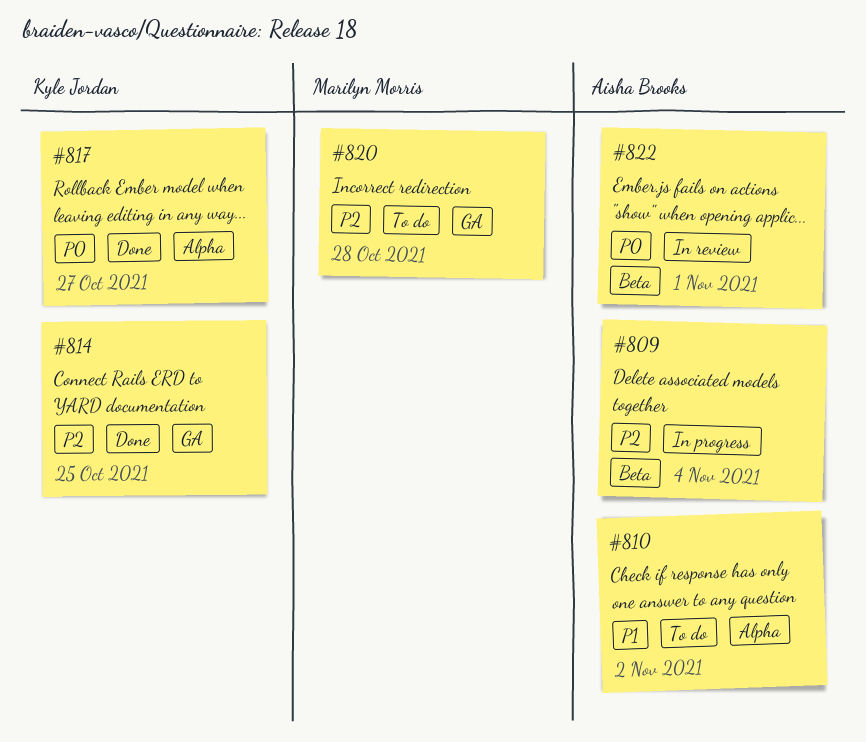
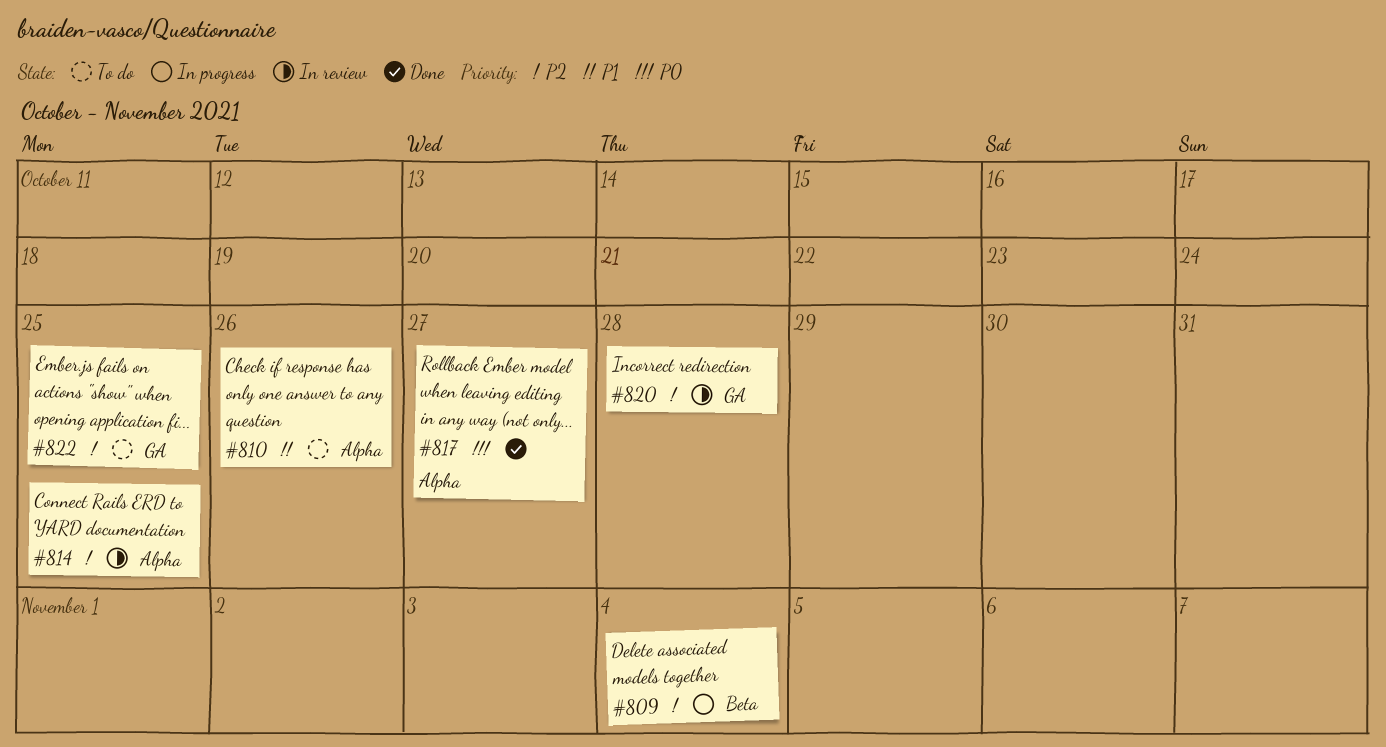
#810, due: Nov 2 -> Oct 26
#814, status: Done -> In review
#814, label: GA -> Alpha
#820, status: To do -> In review
#822, status: In review -> To do
#822, priority: P0 -> P2
#822, label: Beta -> GA
#822, due: Nov 1 -> Oct 25

